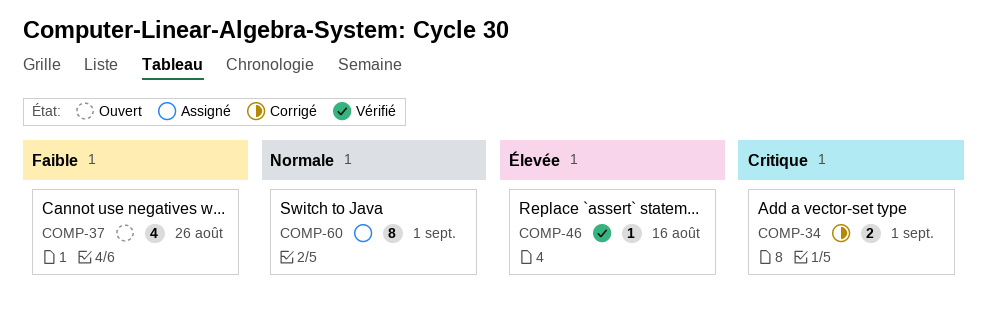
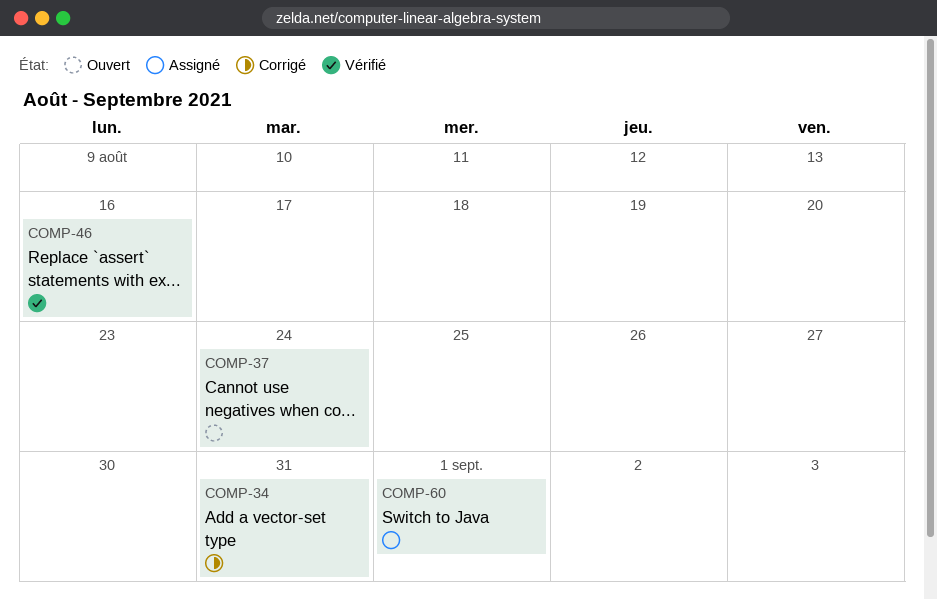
COMP-34, due: Sep 1 -> Aug 31
COMP-37, due: Aug 26 -> Aug 24

